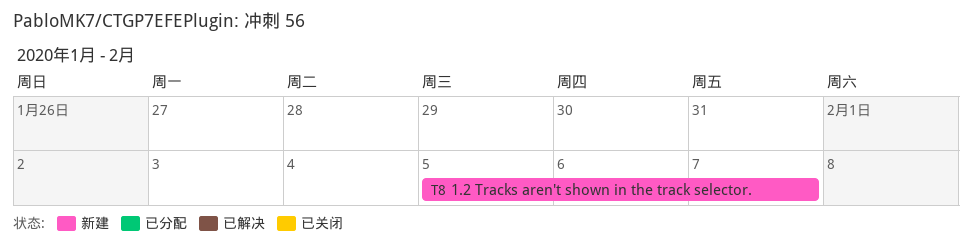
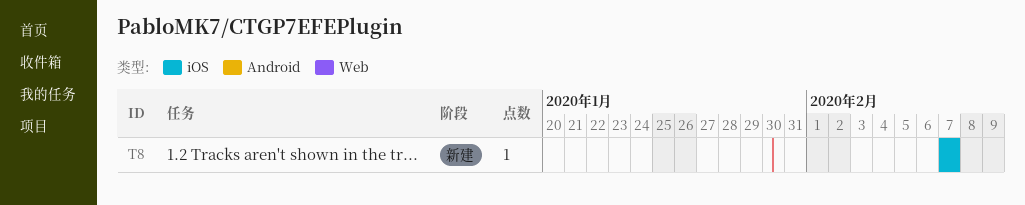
T8, start: Feb 5 -> Feb 7

